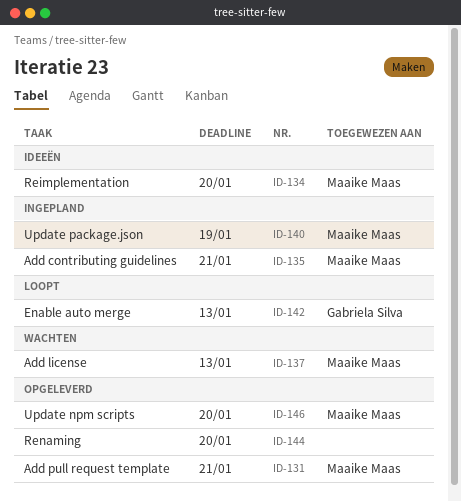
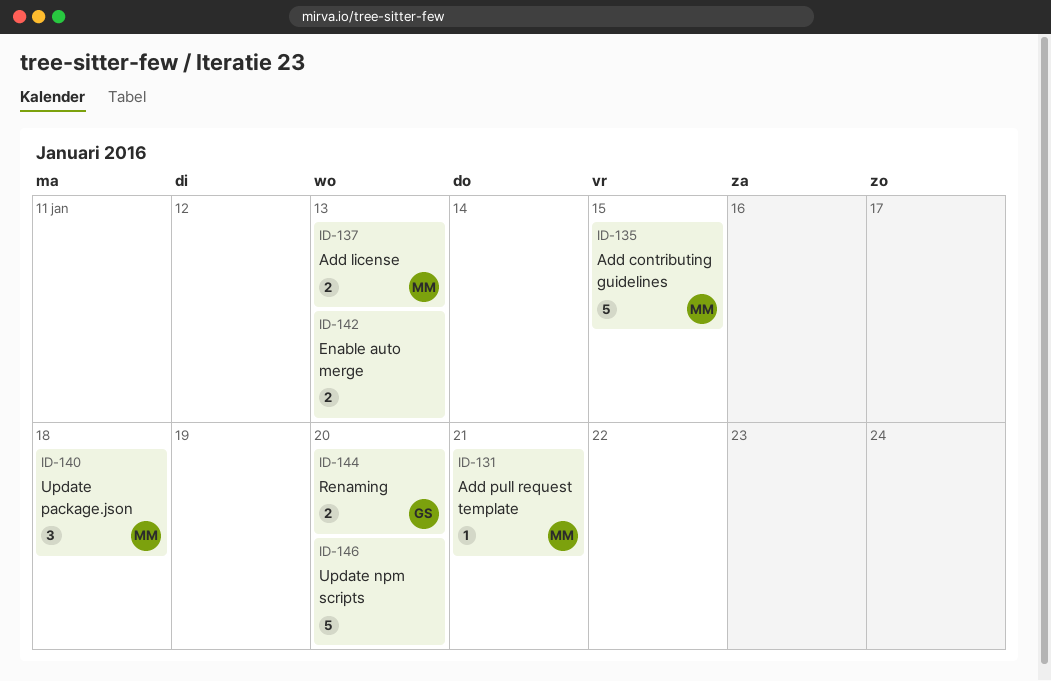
ID-134: present -> none
ID-135, due: Jan 21 -> Jan 15
ID-140, due: Jan 19 -> Jan 18
ID-142, owner: Gabriela Silva -> none
ID-144, owner: none -> Gabriela Silva
ID-146, owner: Maaike Maas -> none

